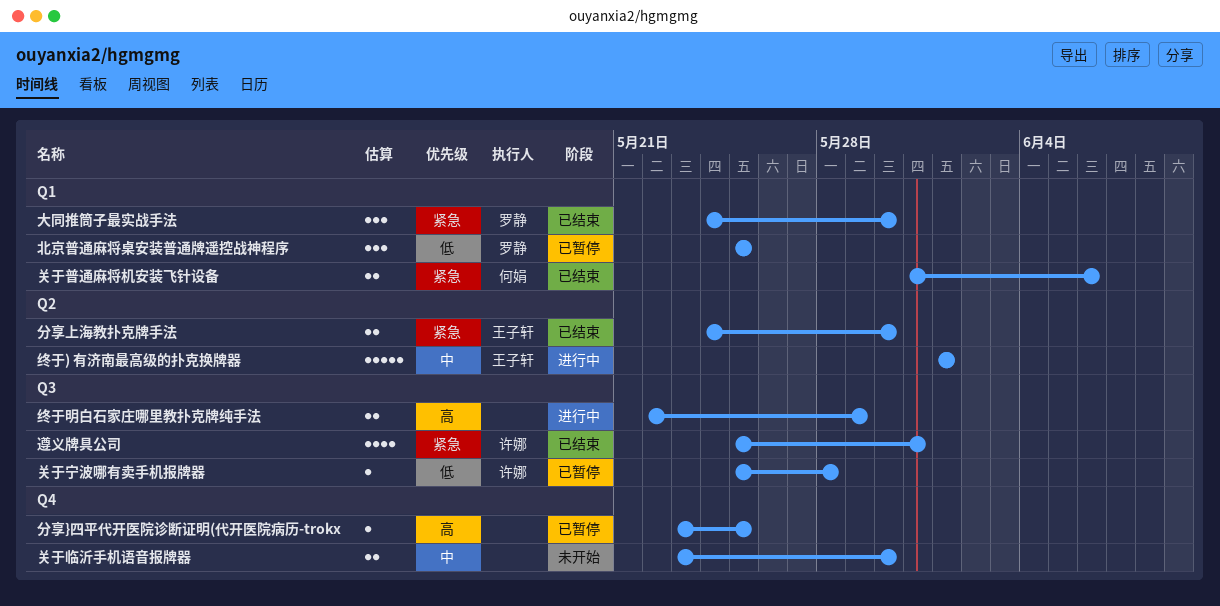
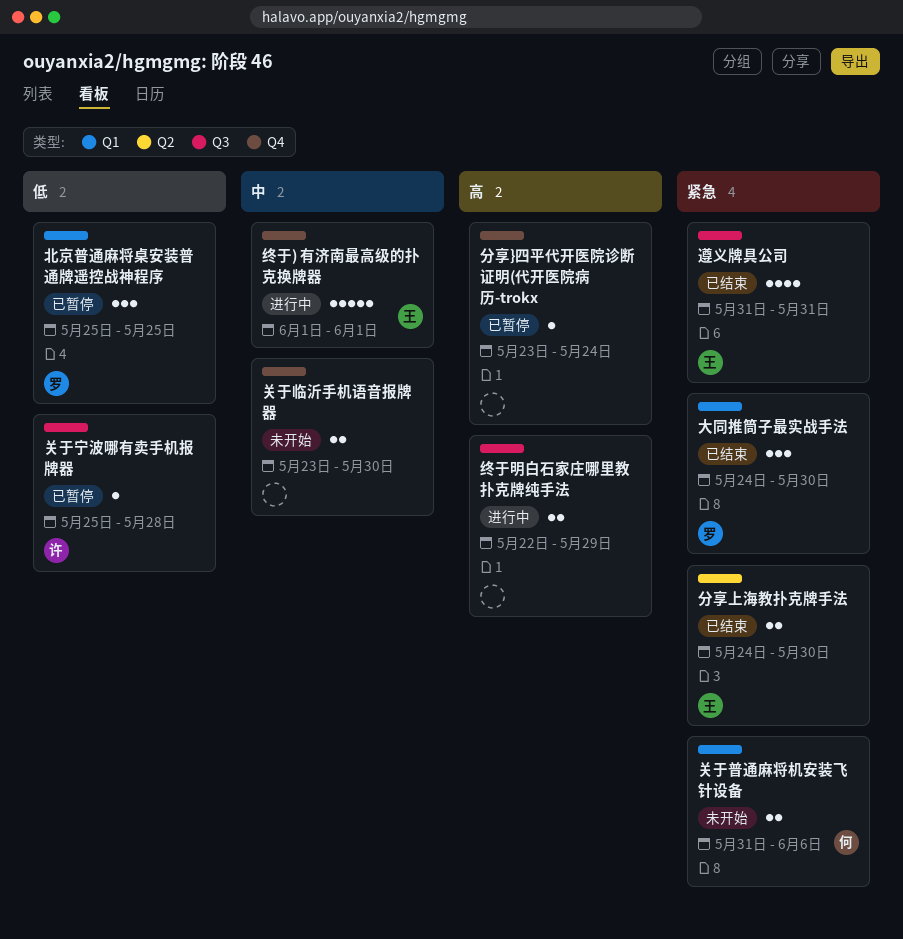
关于普通麻将机安装飞针设备, status: 已结束 -> 未开始
分享}四平代开医院诊断证明(代开医院病历-trokx, due: May 25 -> May 24
终于) 有济南最高级的扑克换牌器, label: Q2 -> Q4
遵义牌具公司, owner: 许娜 -> 王子轩
遵义牌具公司, start: May 25 -> May 31

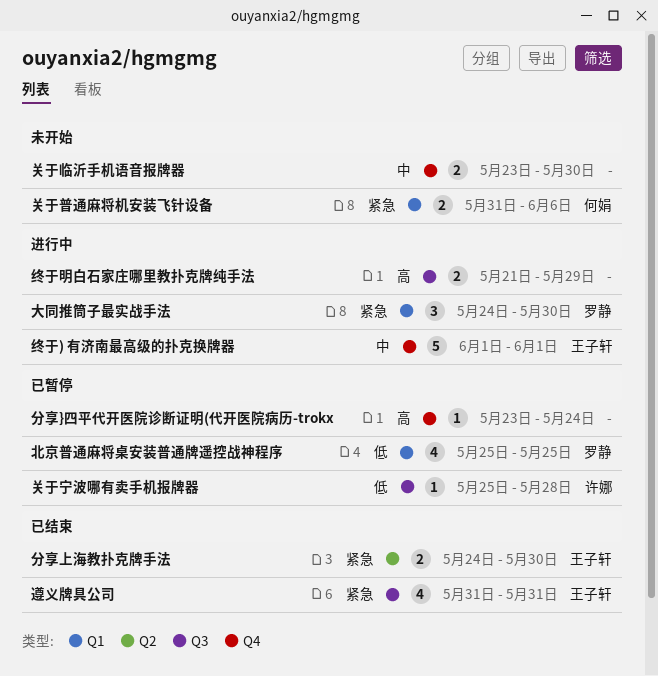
北京普通麻将桌安装普通牌遥控战神程序, estimate: 3 -> 4
大同推筒子最实战手法, status: 已结束 -> 进行中
终于明白石家庄哪里教扑克牌纯手法, start: May 22 -> May 21

